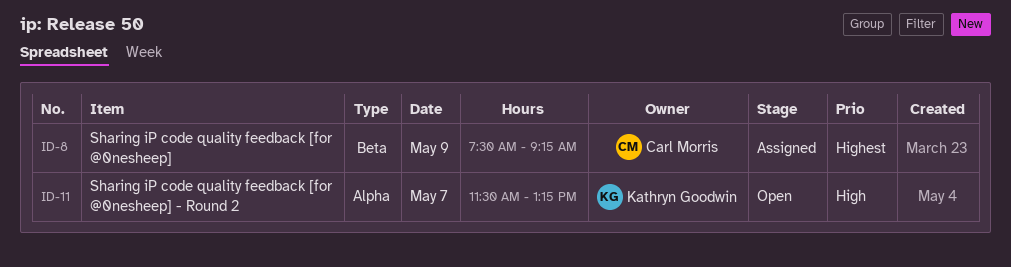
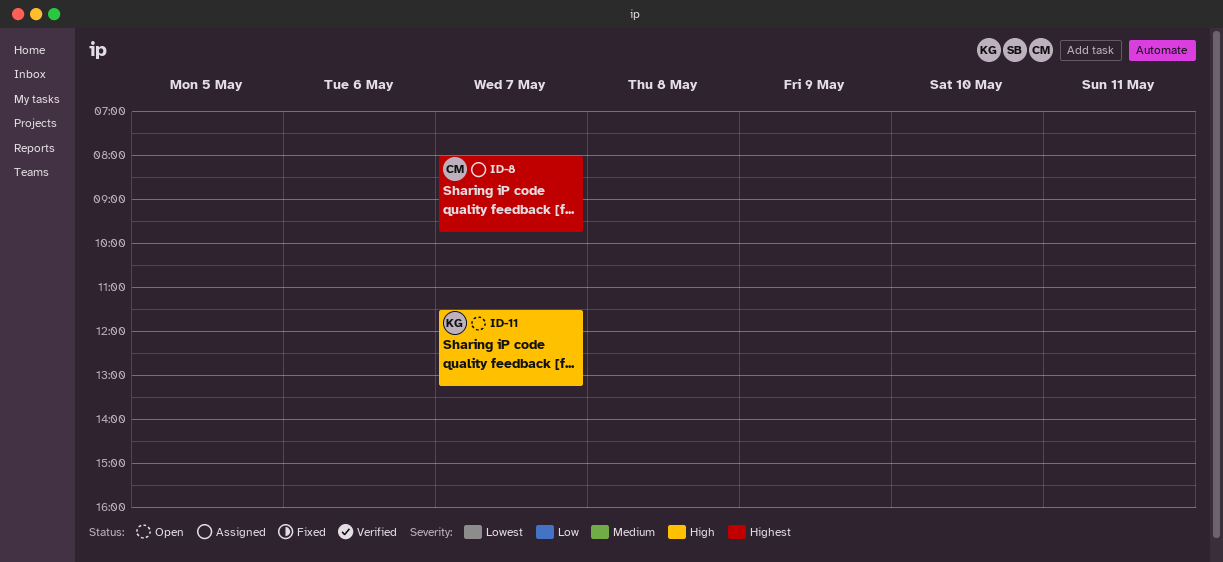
ID-8, day: May 9 -> May 7
ID-8, begins: 07:30 -> 08:00
ID-8, ends: 09:15 -> 09:45

